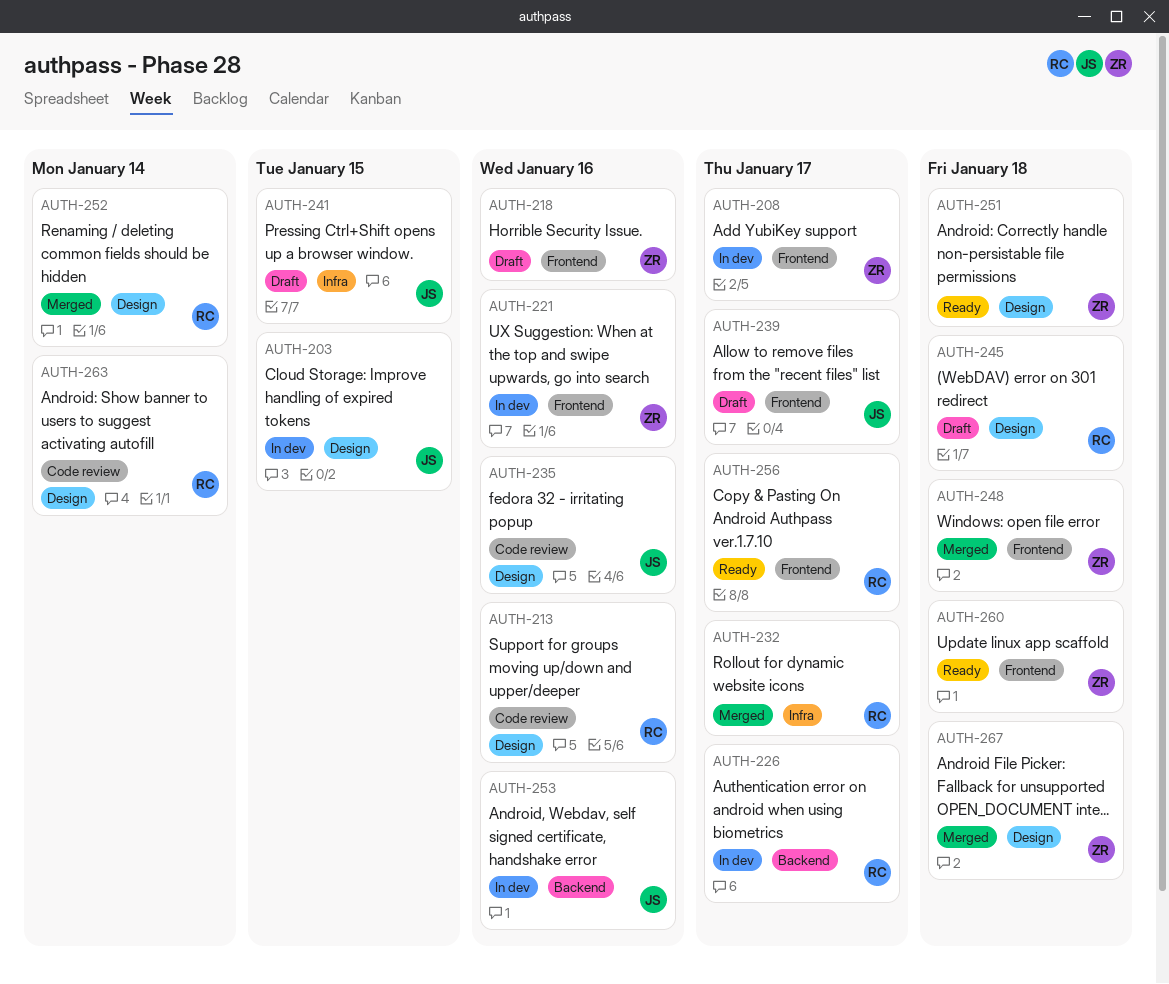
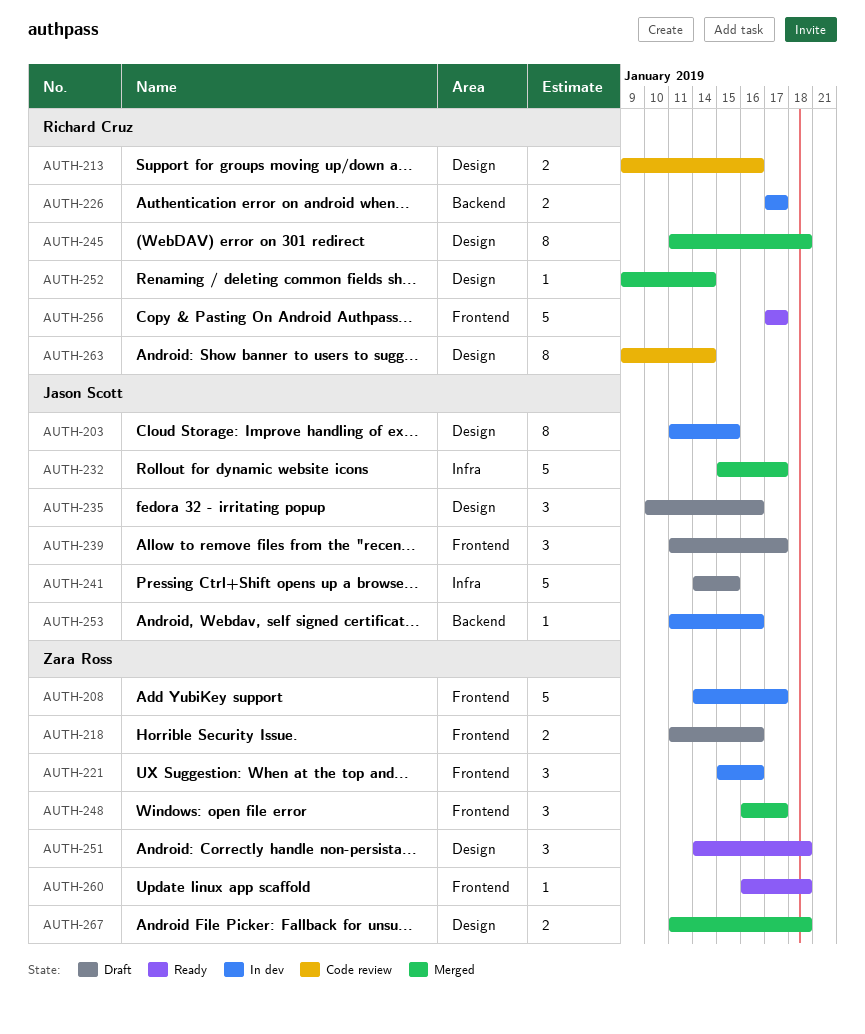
AUTH-232, owner: Richard Cruz -> Jason Scott
AUTH-235, status: Code review -> Draft
AUTH-245, status: Draft -> Merged
AUTH-248, due: Jan 18 -> Jan 17

